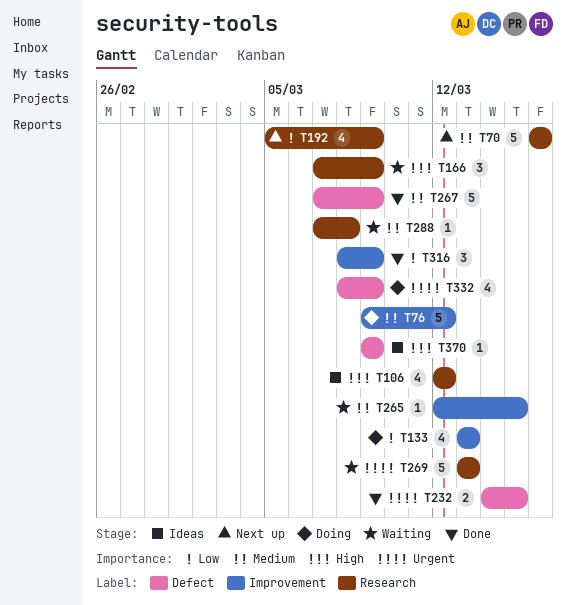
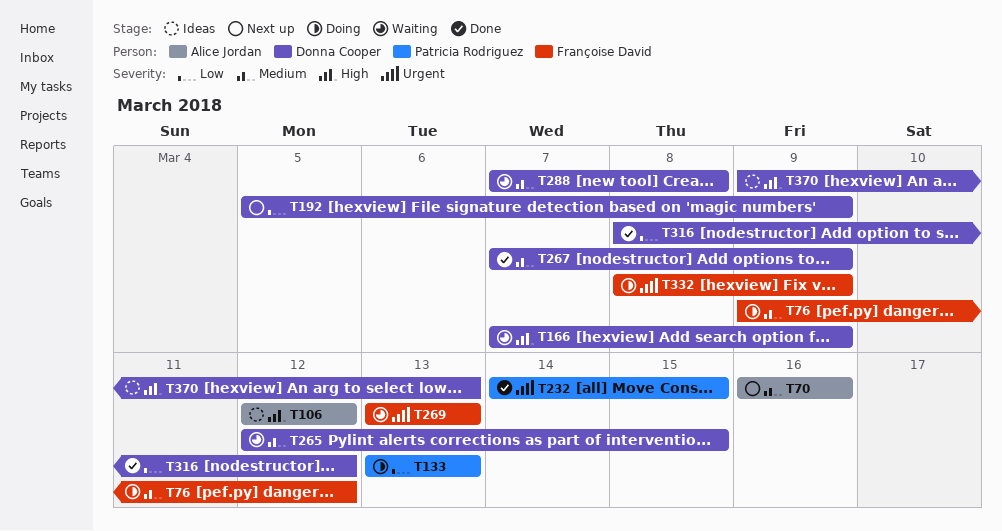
T316, due: Mar 9 -> Mar 12
T370, due: Mar 9 -> Mar 13

